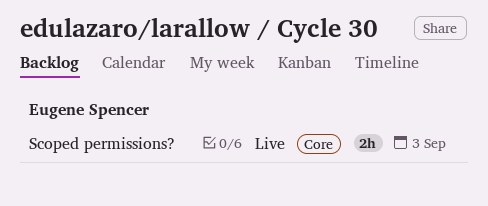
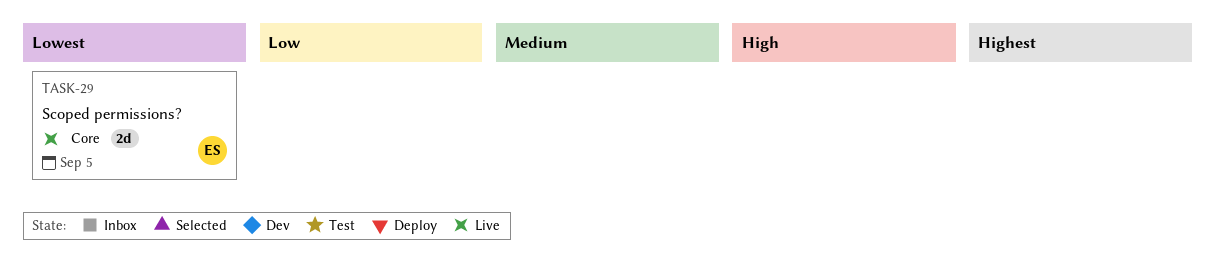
Scoped permissions?, estimate: 2h -> 2d
Scoped permissions?, due: Sep 3 -> Sep 5

